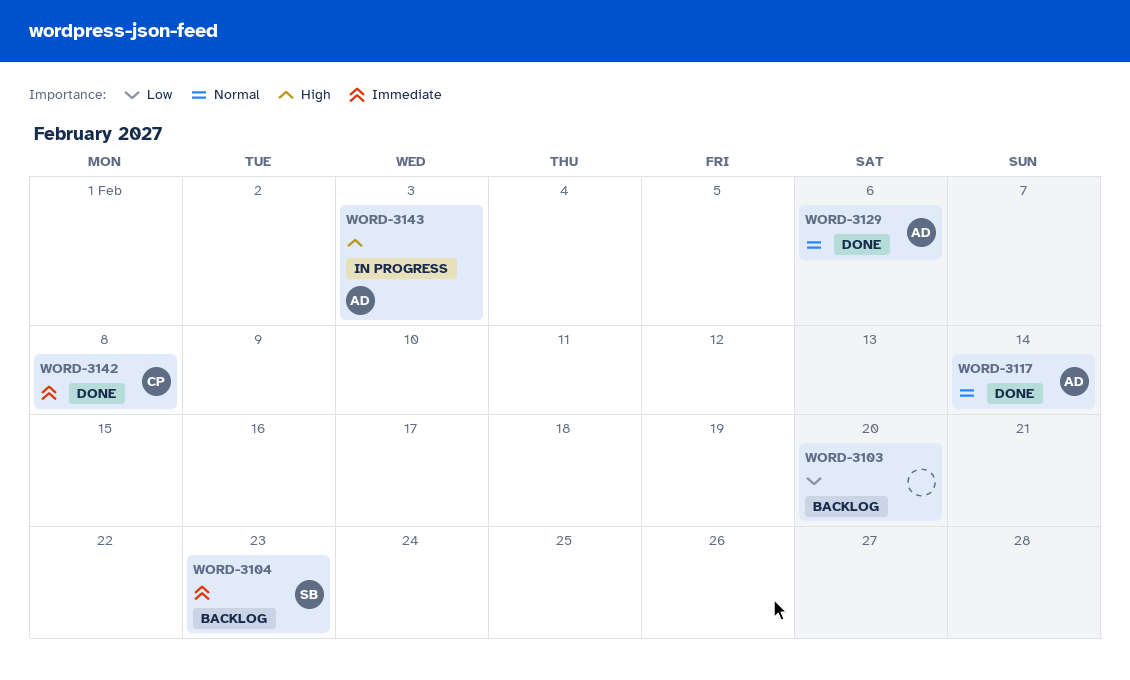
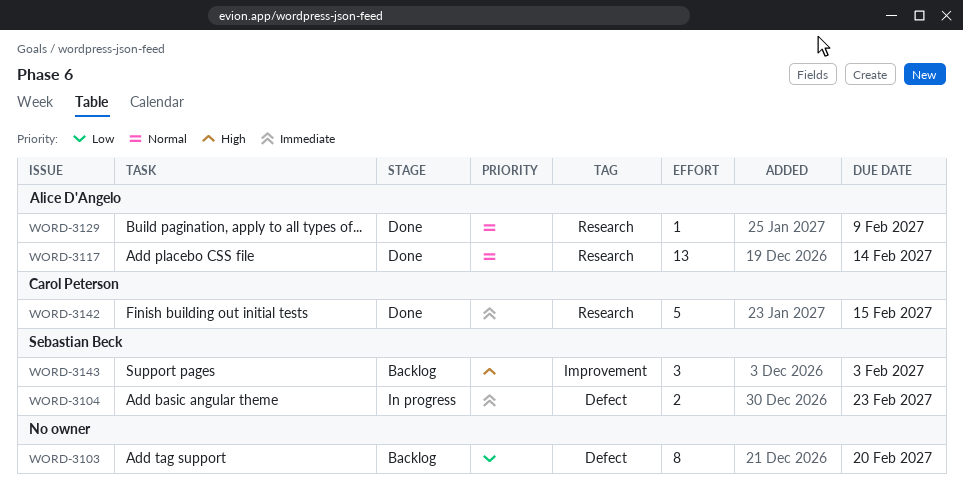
WORD-3104, status: Backlog -> In progress
WORD-3129, due: Feb 6 -> Feb 9
WORD-3142, due: Feb 8 -> Feb 15
WORD-3143, status: In progress -> Backlog
WORD-3143, owner: Alice D'Angelo -> Sebastian Beck

